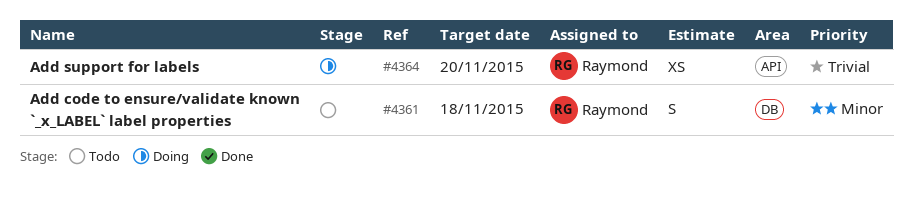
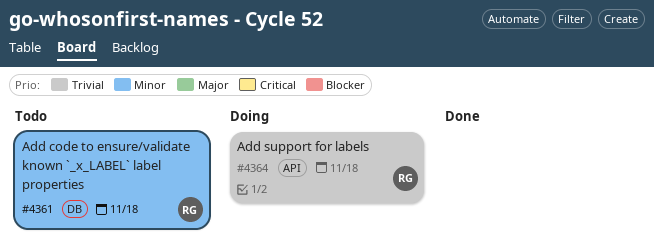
#4364, due: Nov 20 -> Nov 18

